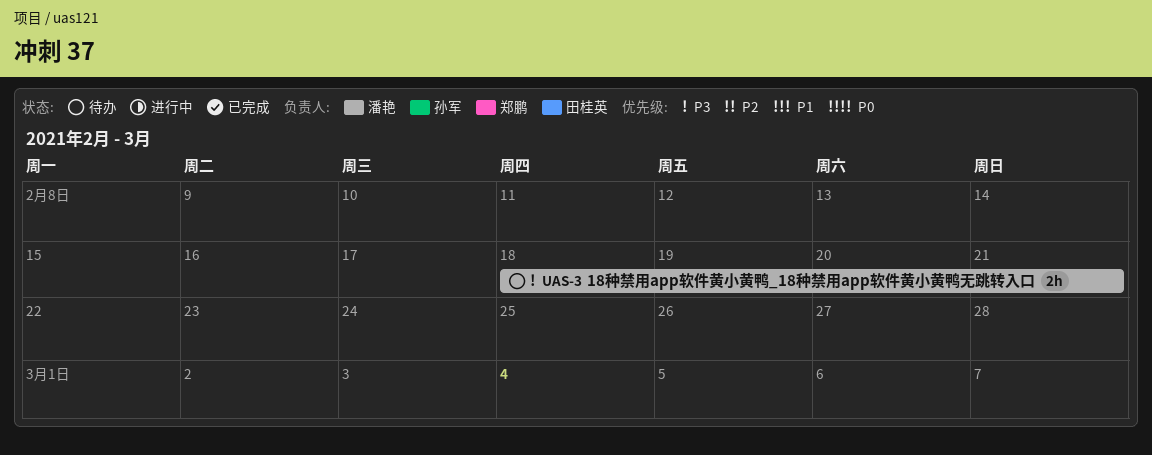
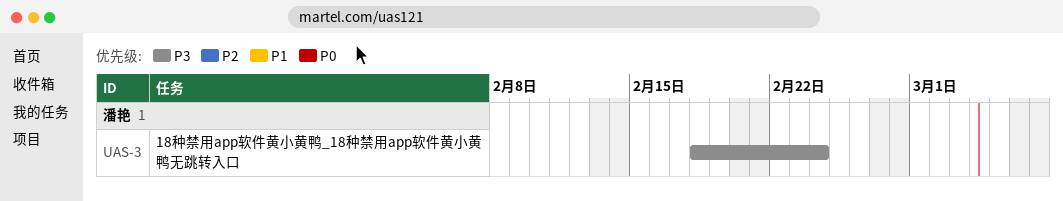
UAS-3, due: Feb 21 -> Feb 24

